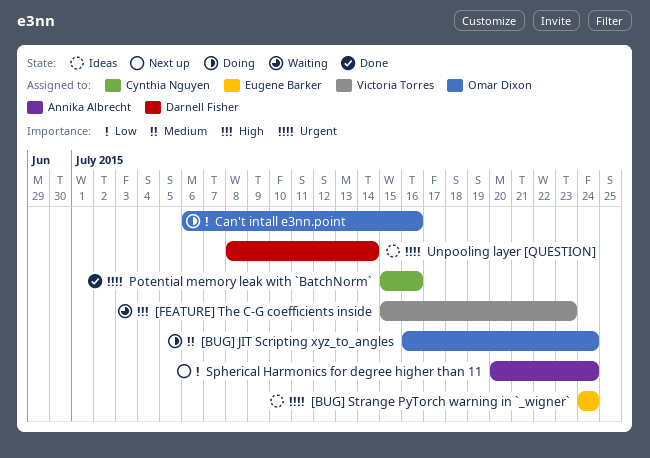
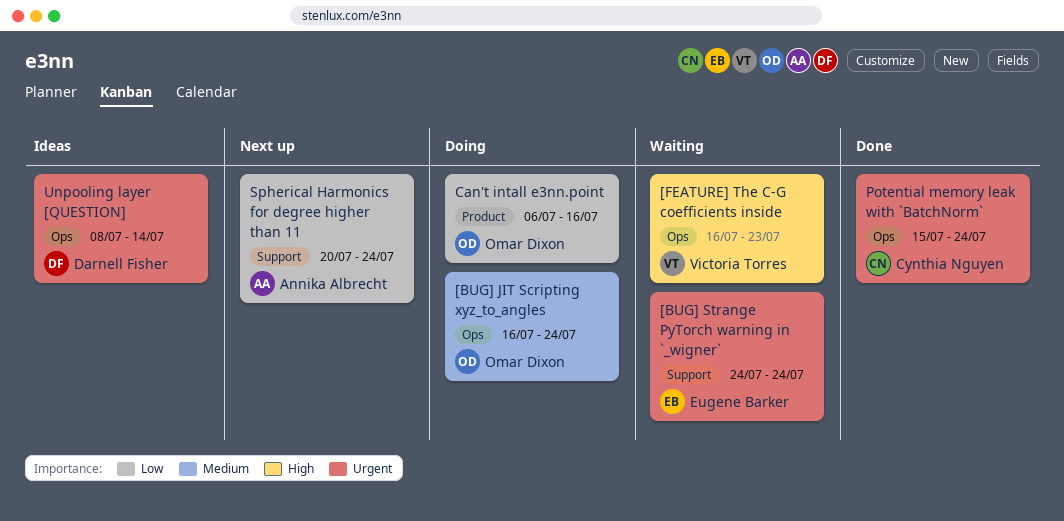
[BUG] Strange PyTorch warning in `_wigner`, status: Ideas -> Waiting
[FEATURE] The C-G coefficients inside, start: Jul 15 -> Jul 16
Potential memory leak with `BatchNorm`, due: Jul 16 -> Jul 24

